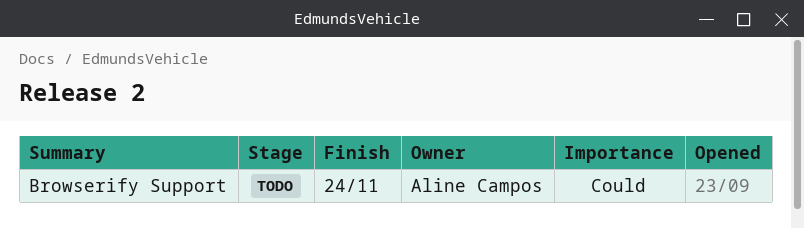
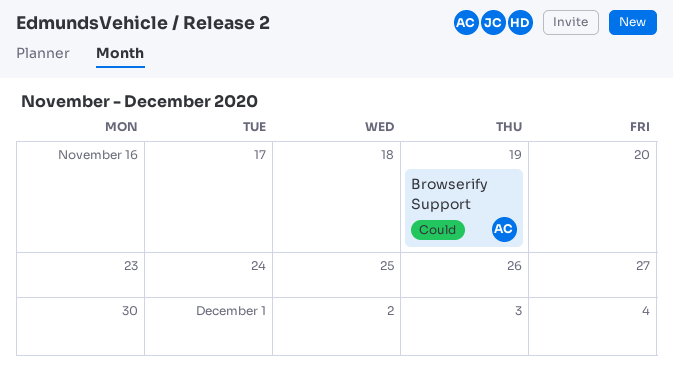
Browserify Support, due: Nov 24 -> Nov 19

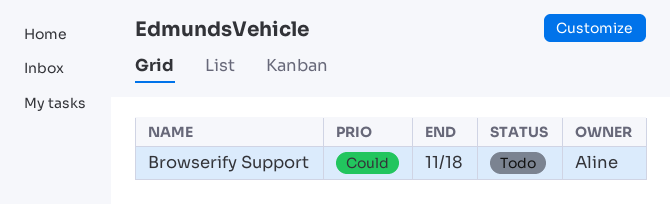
Browserify Support, due: Nov 19 -> Nov 18

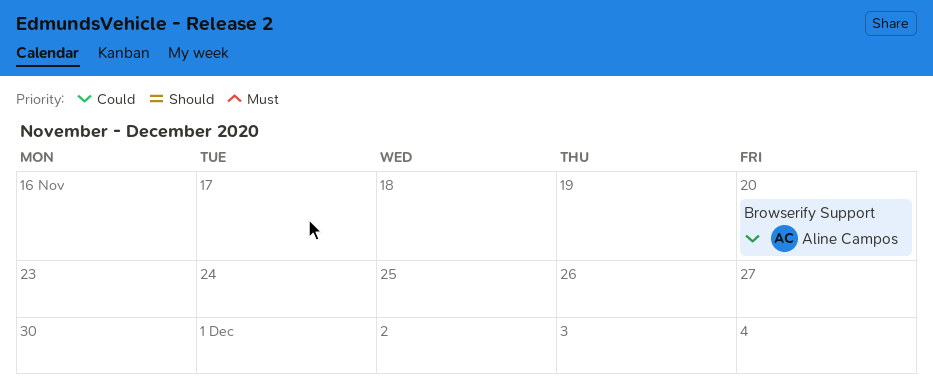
Browserify Support, due: Nov 18 -> Nov 20

